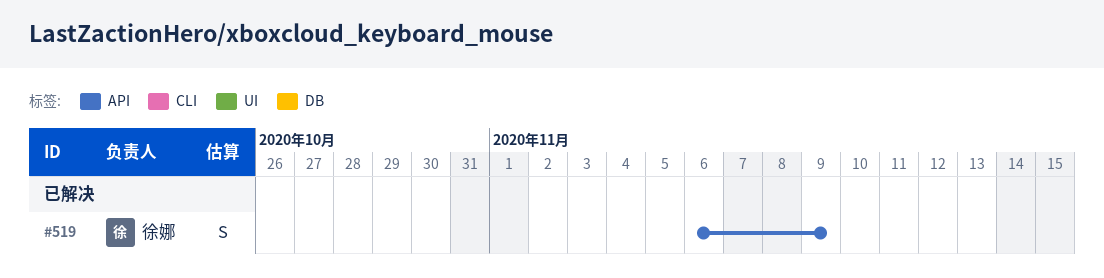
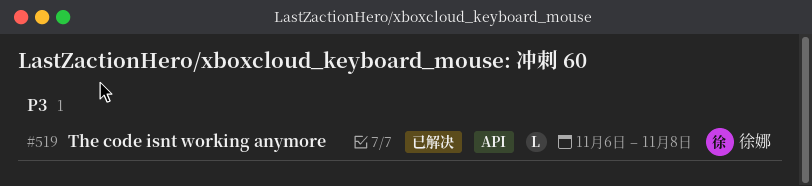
#519, estimate: S -> L
#519, due: Nov 9 -> Nov 8

